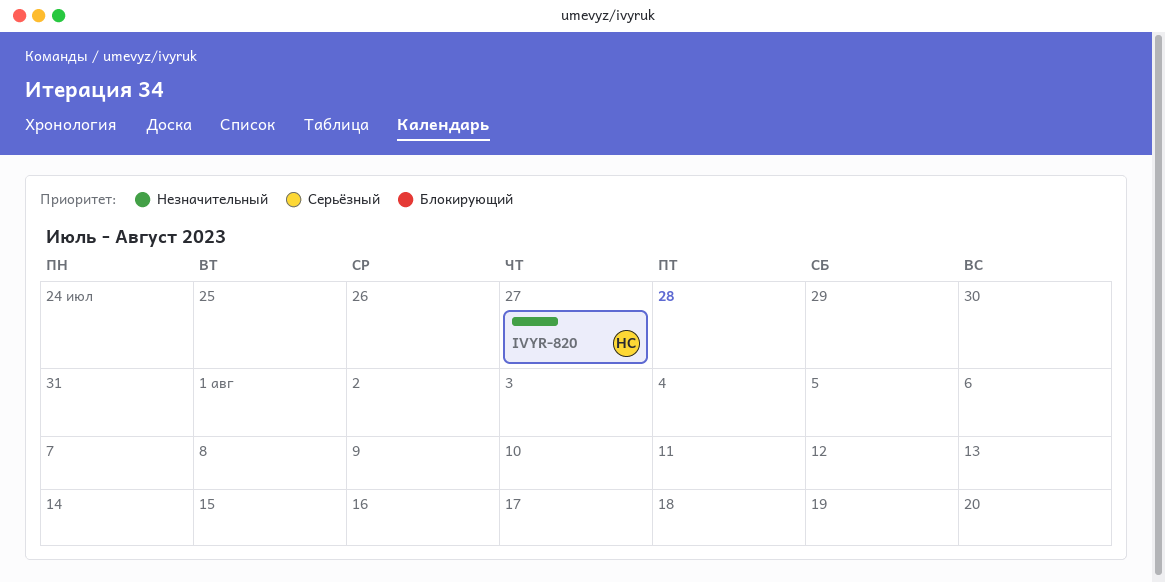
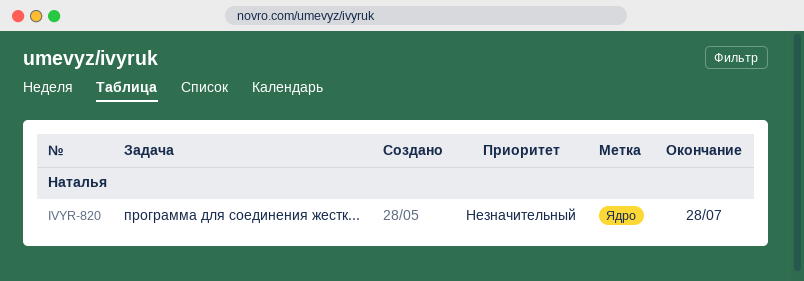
IVYR-820, due: Jul 27 -> Jul 28

